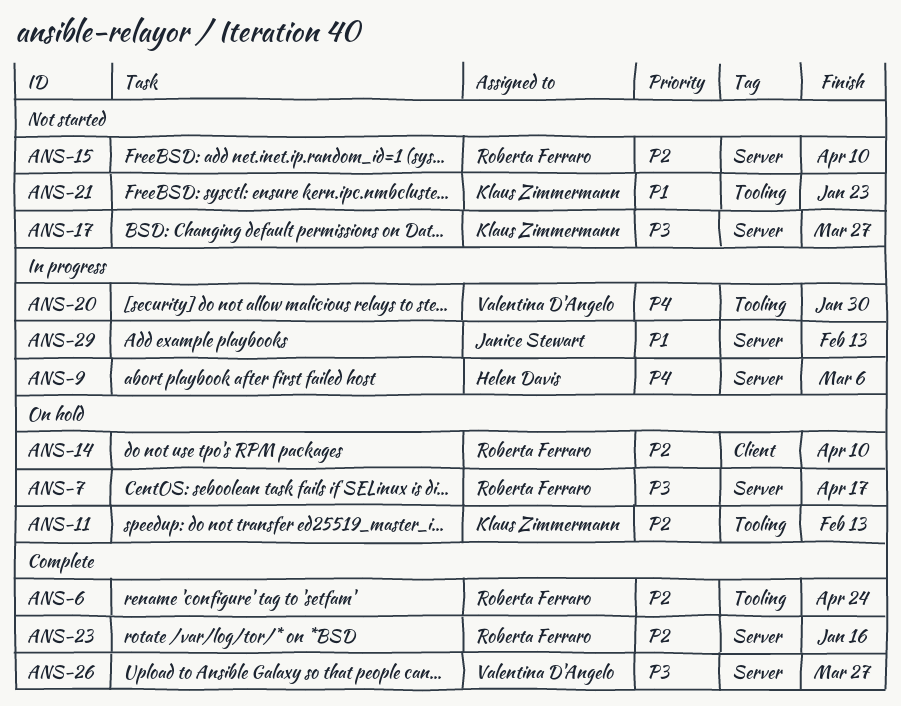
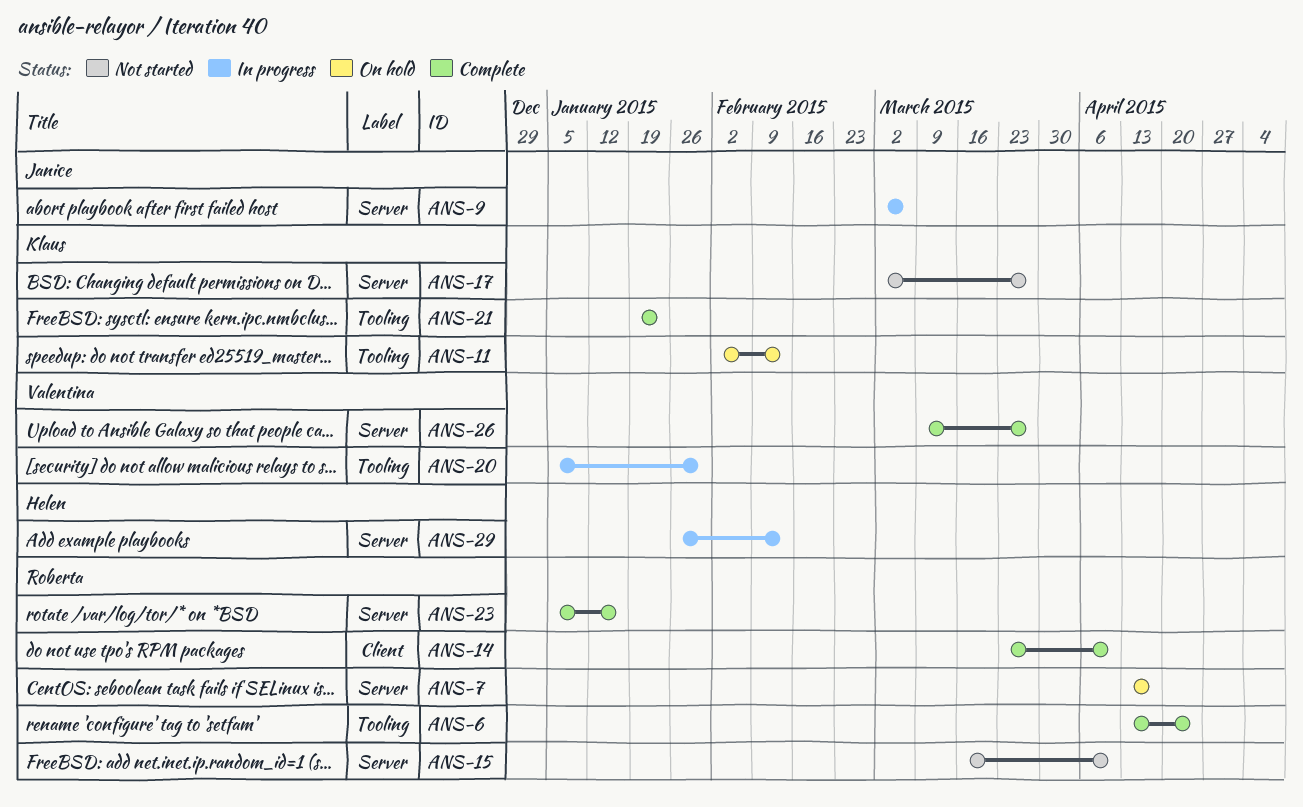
ANS-9, owner: Helen Davis -> Janice Stewart
ANS-14, status: On hold -> Complete
ANS-21, status: Not started -> Complete
ANS-29, owner: Janice Stewart -> Helen Davis

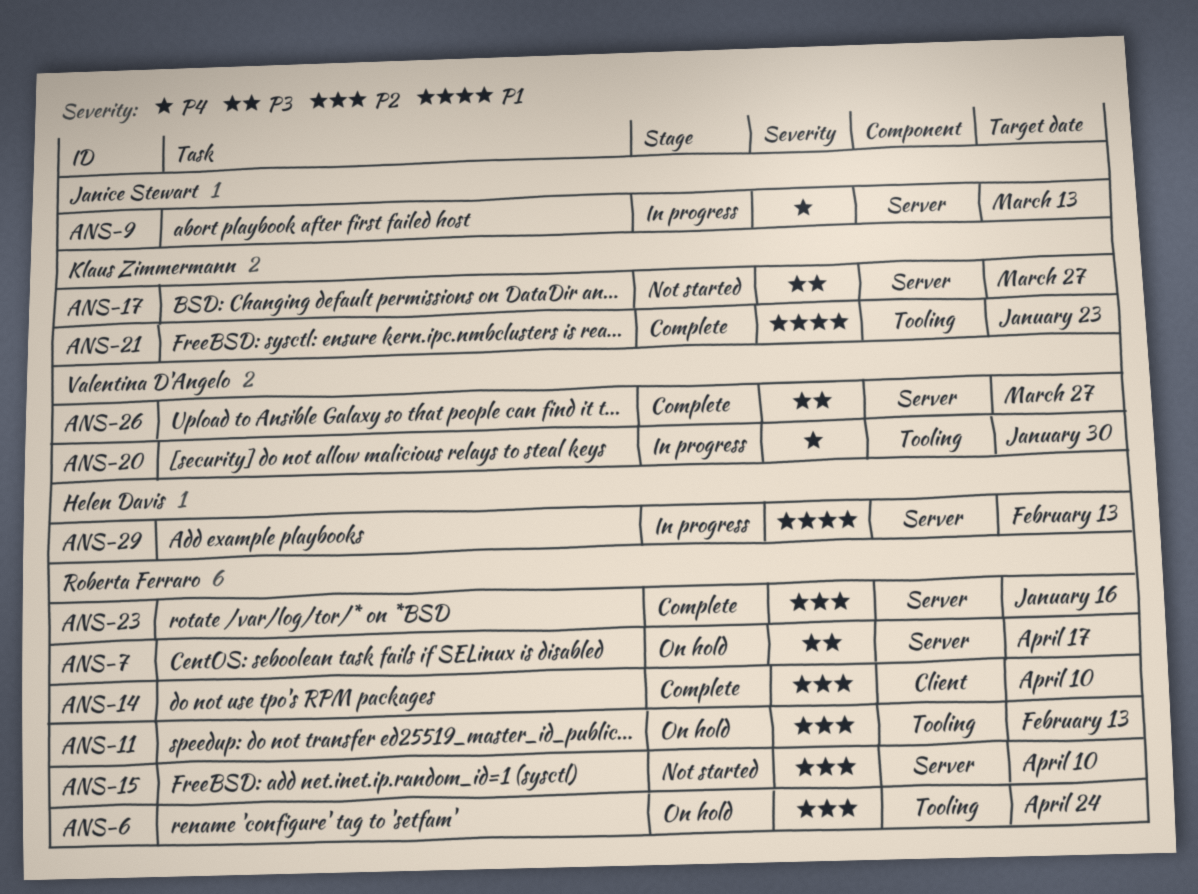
ANS-6, status: Complete -> On hold
ANS-9, due: Mar 6 -> Mar 13
ANS-11, owner: Klaus Zimmermann -> Roberta Ferraro

